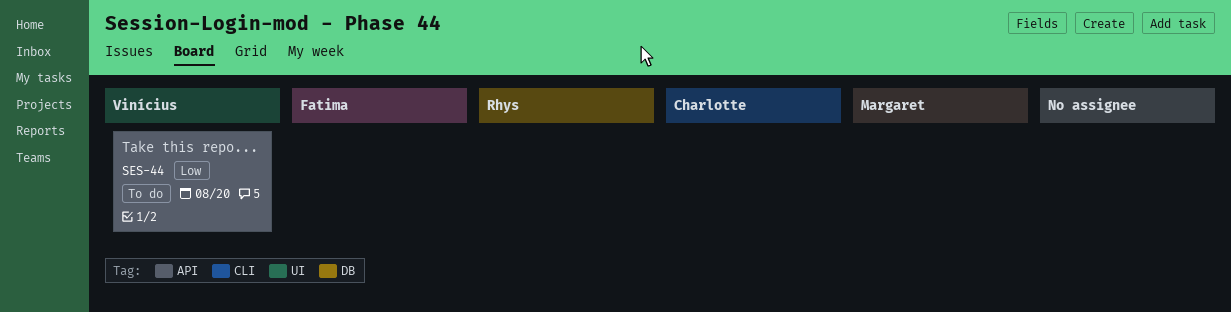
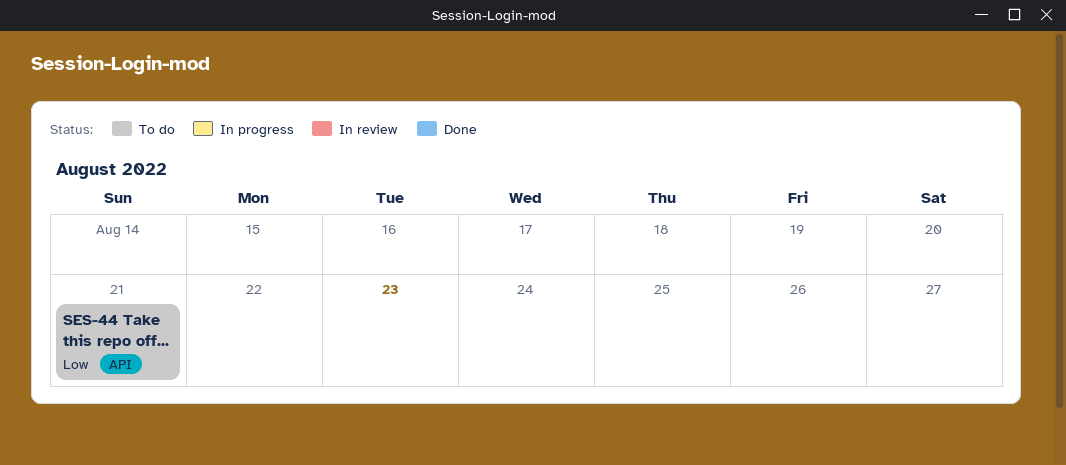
SES-44, due: Aug 20 -> Aug 21

